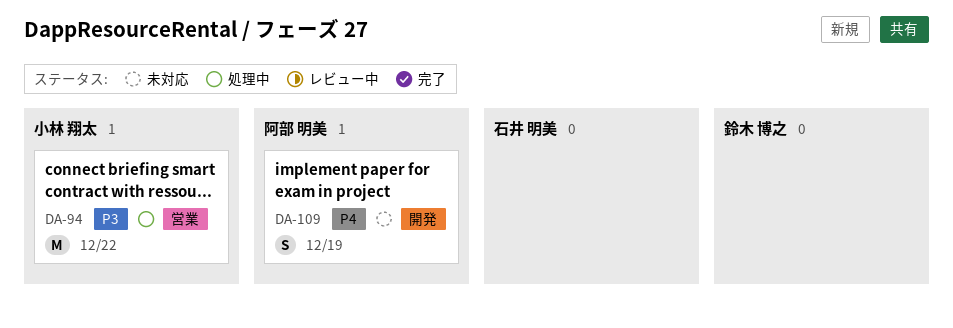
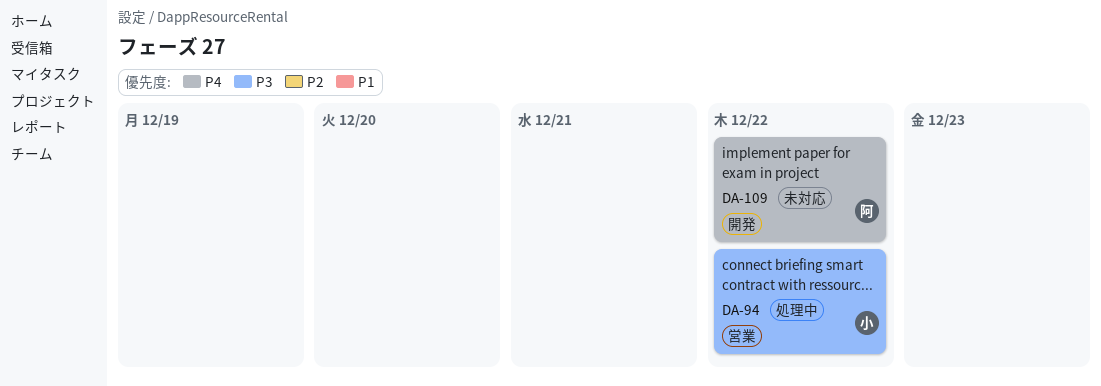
DA-109, due: Dec 19 -> Dec 22

